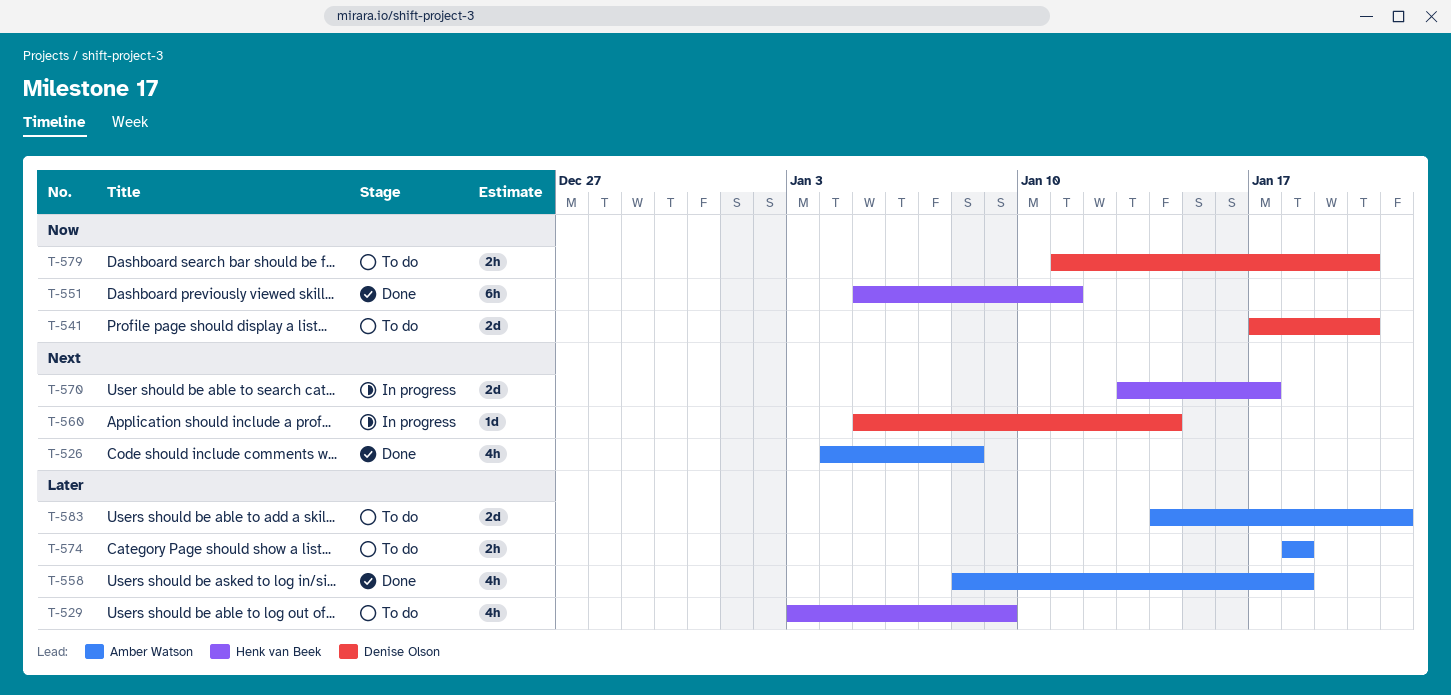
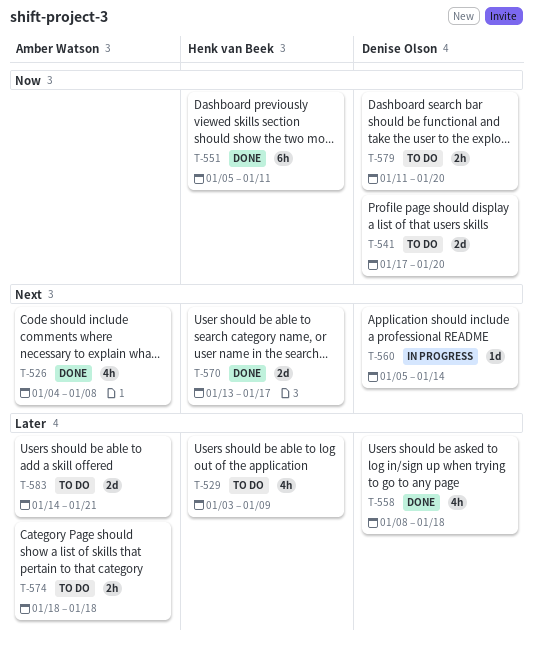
T-558, owner: Amber Watson -> Denise Olson
T-570, status: In progress -> Done

